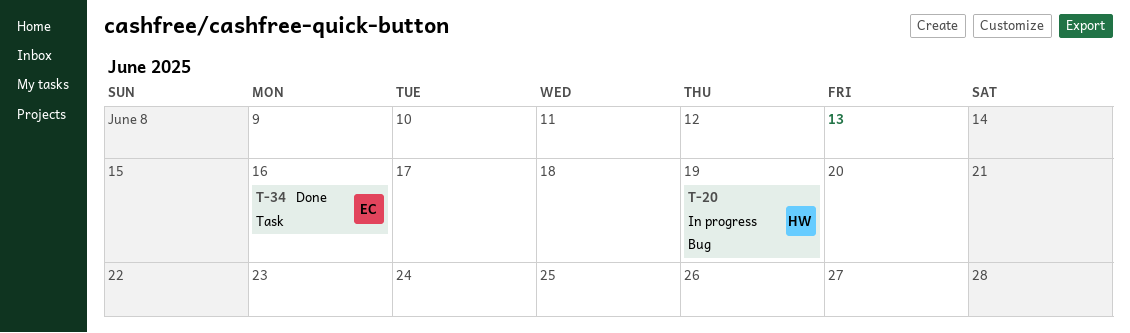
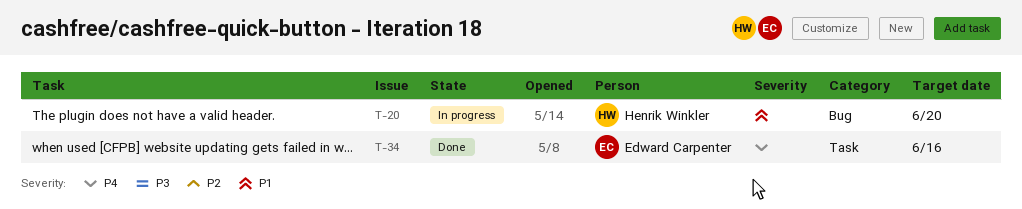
T-20, due: Jun 19 -> Jun 20

